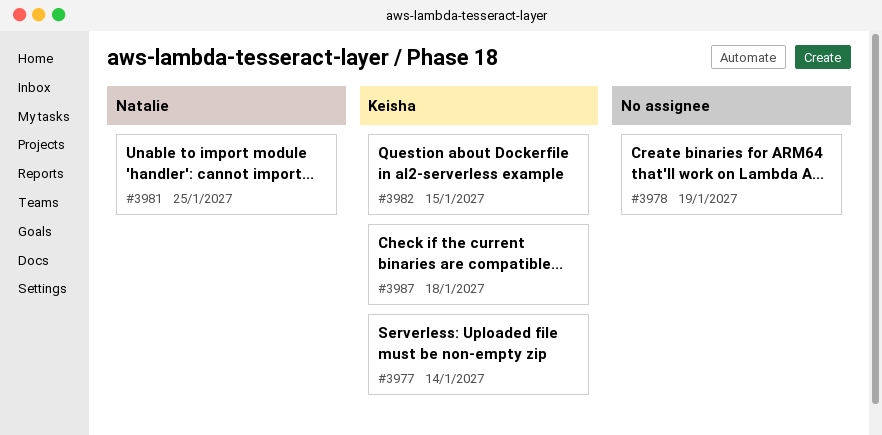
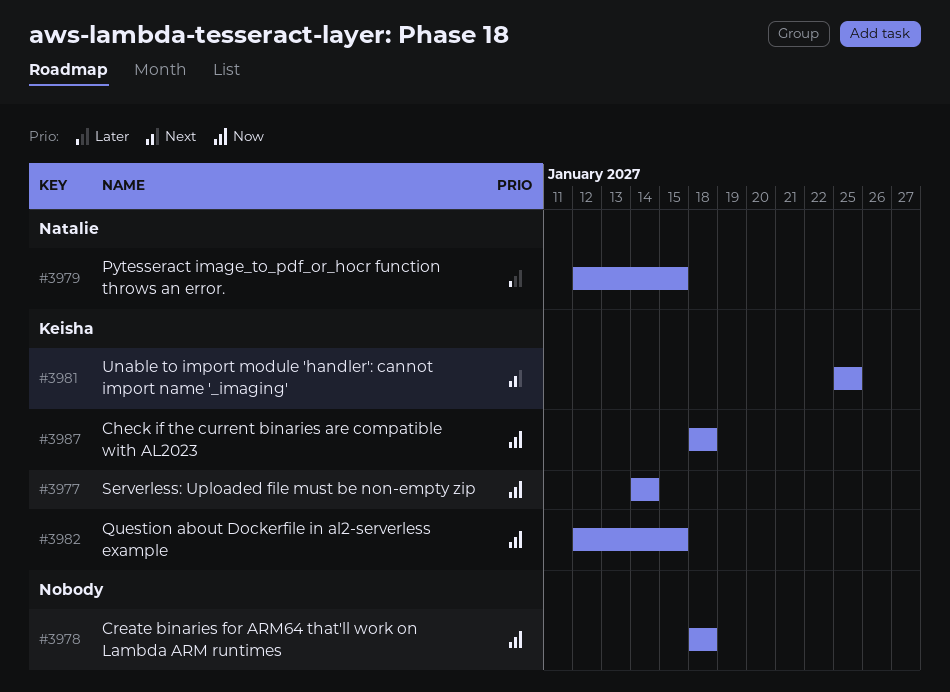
#3978, due: Jan 19 -> Jan 18
#3979: none -> present
#3981, owner: Natalie -> Keisha

